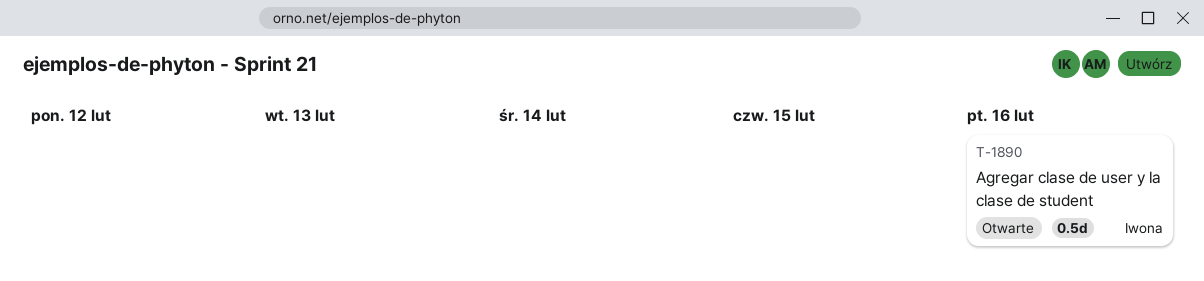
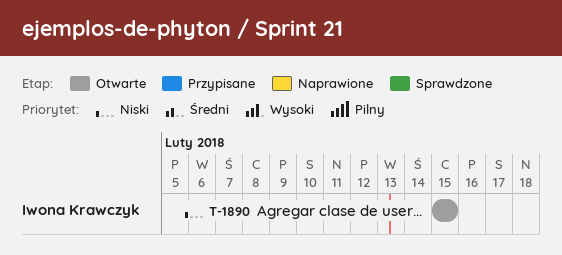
T-1890, due: Feb 16 -> Feb 15

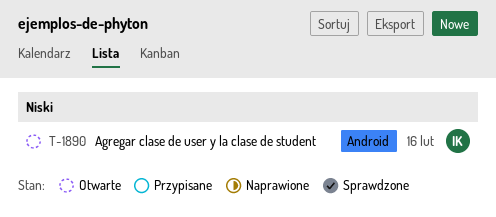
T-1890, due: Feb 15 -> Feb 16

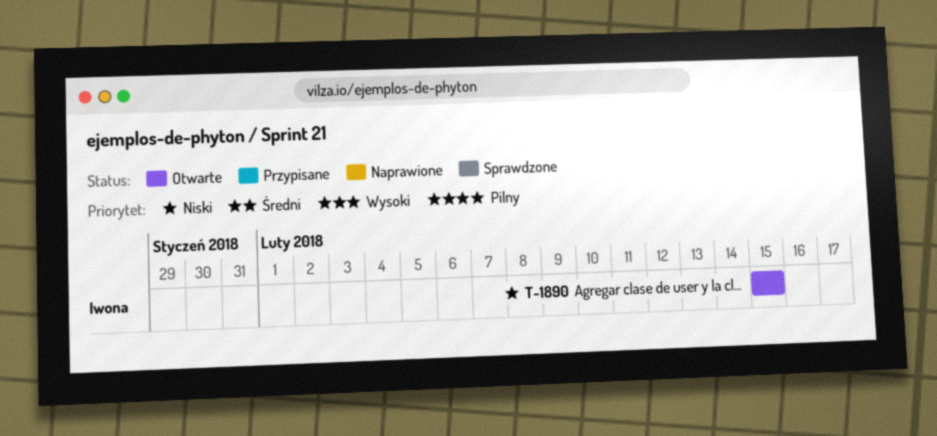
T-1890, due: Feb 16 -> Feb 15

